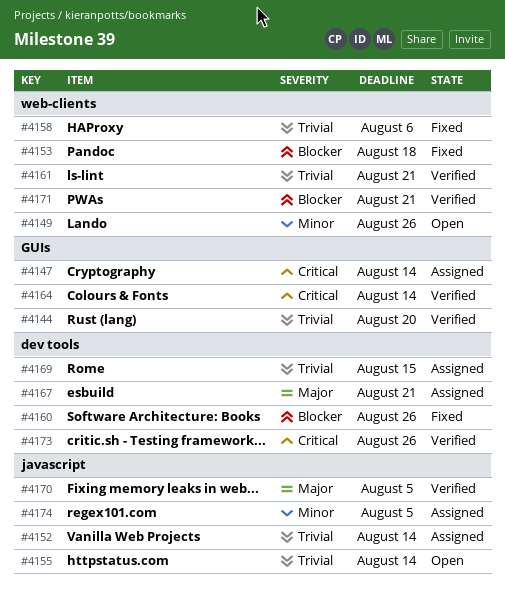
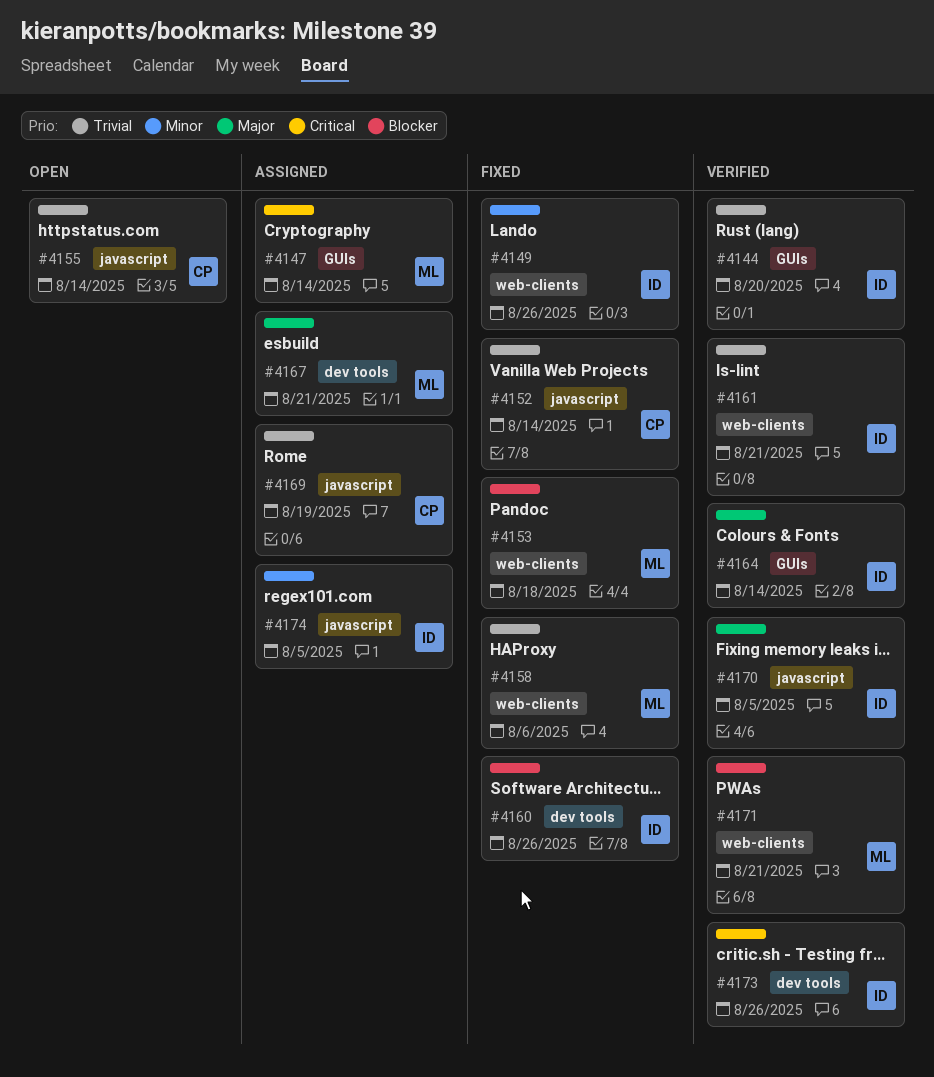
#4149, status: Open -> Fixed
#4152, status: Assigned -> Fixed
#4164, priority: Critical -> Major
#4169, label: dev tools -> javascript
#4169, due: Aug 15 -> Aug 19

